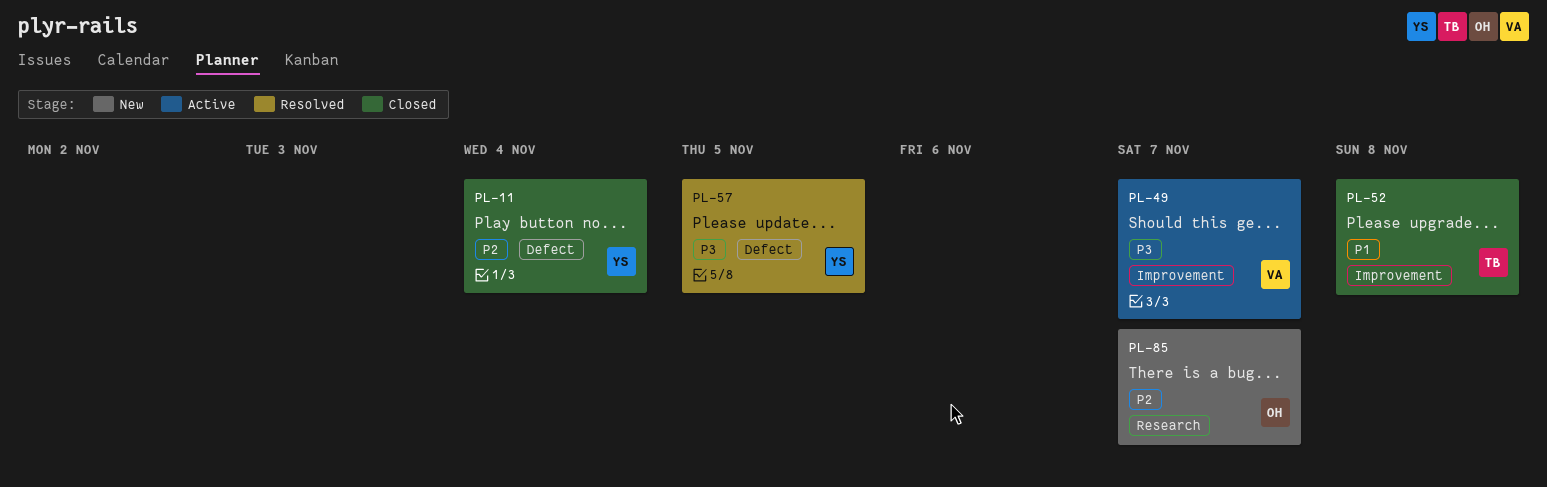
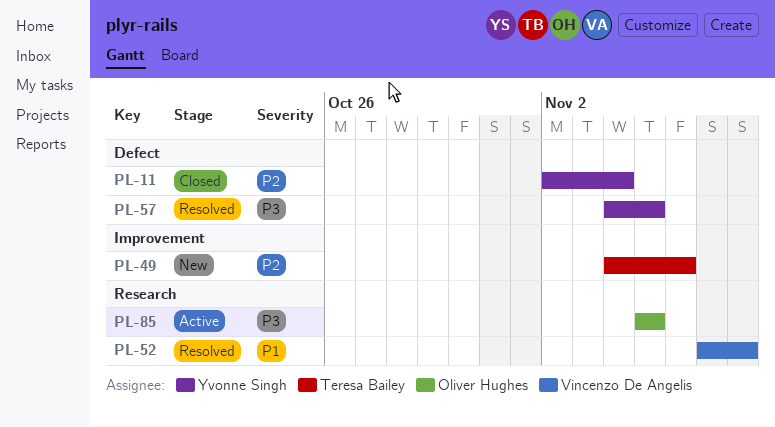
PL-49, status: Active -> New
PL-49, owner: Vincenzo De Angelis -> Teresa Bailey
PL-49, priority: P3 -> P2
PL-49, due: Nov 7 -> Nov 6
PL-52, status: Closed -> Resolved
PL-52, owner: Teresa Bailey -> Vincenzo De Angelis
PL-52, label: Improvement -> Research
PL-85, status: New -> Active
PL-85, priority: P2 -> P3
PL-85, due: Nov 7 -> Nov 5

